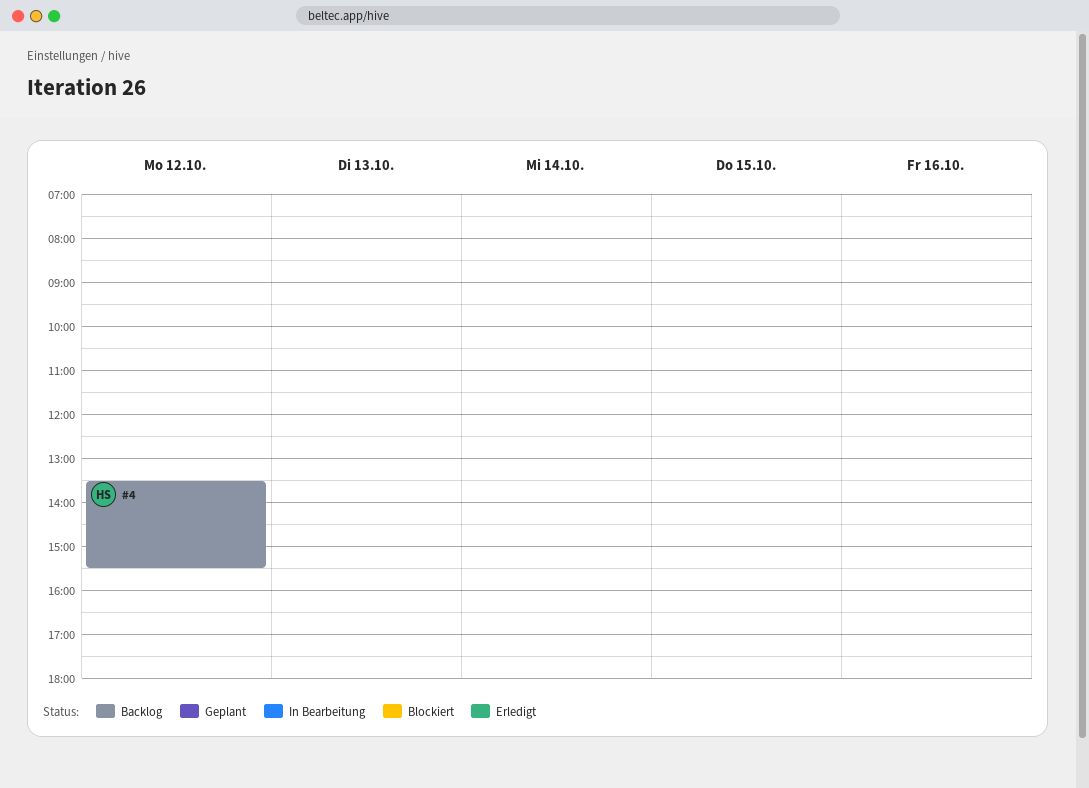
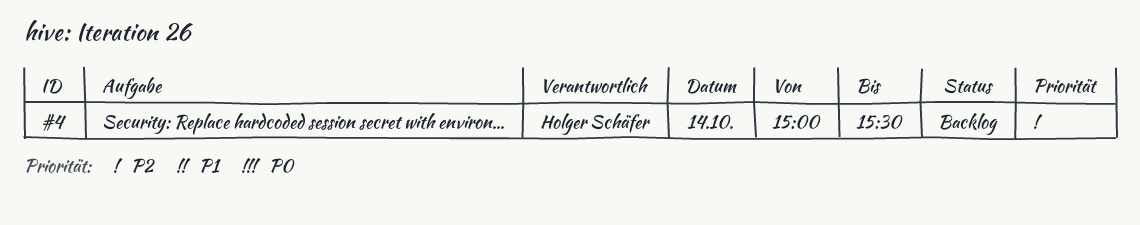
#4, day: Oct 12 -> Oct 14
#4, begins: 13:30 -> 15:00

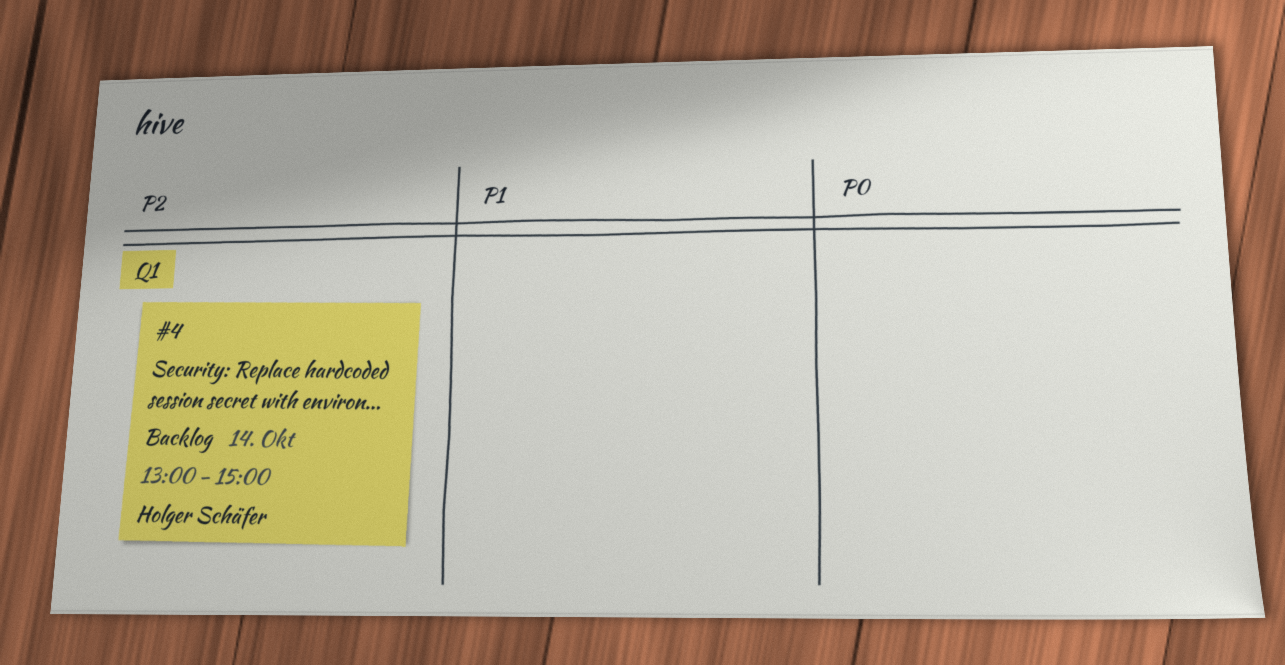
#4, begins: 15:00 -> 13:00
#4, ends: 15:30 -> 15:00

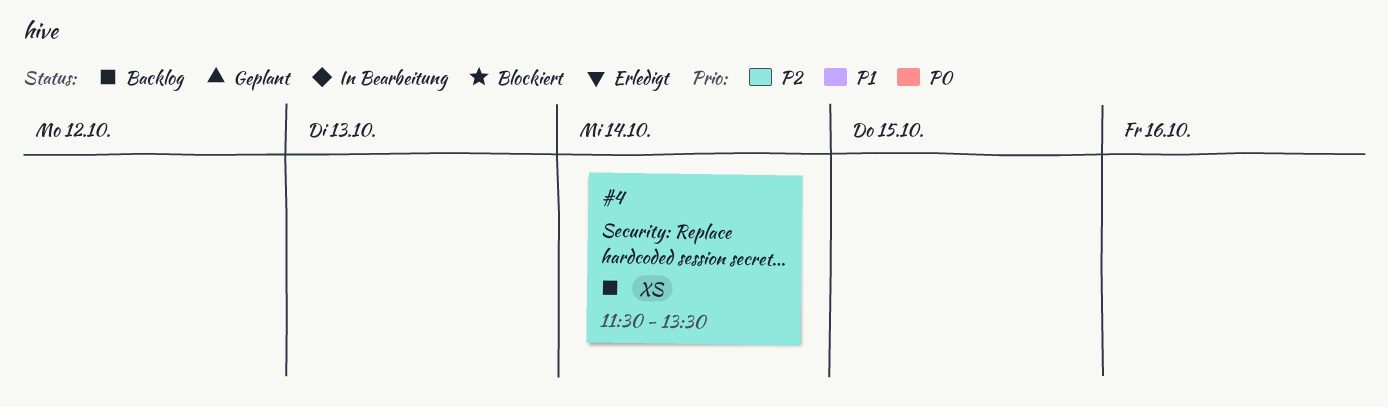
#4, begins: 13:00 -> 11:30
#4, ends: 15:00 -> 13:30

